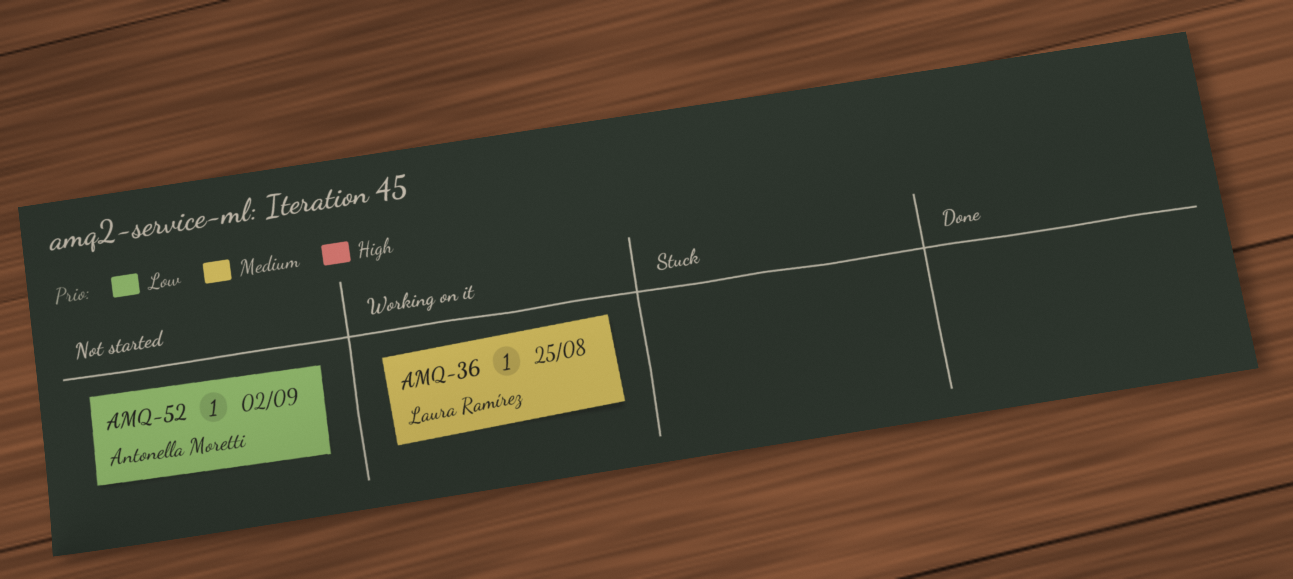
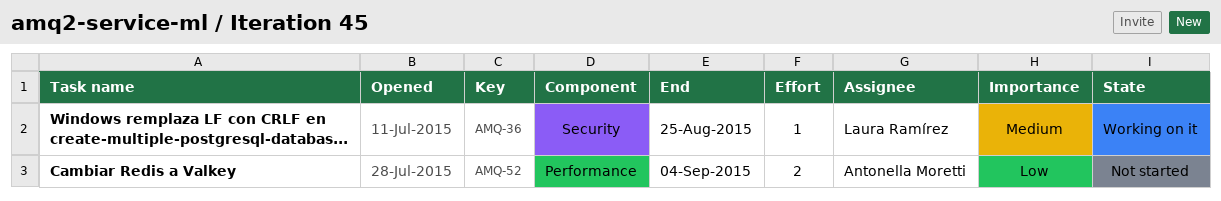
AMQ-52, estimate: 1 -> 2
AMQ-52, due: Sep 2 -> Sep 4

